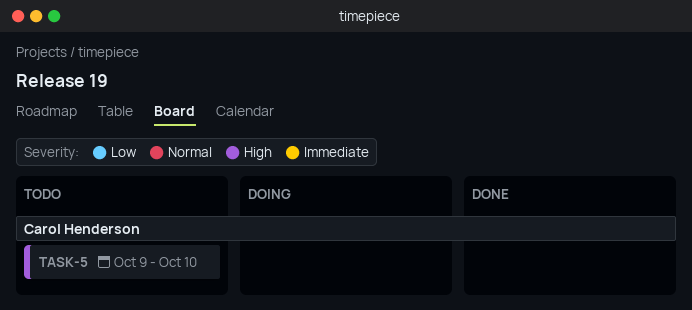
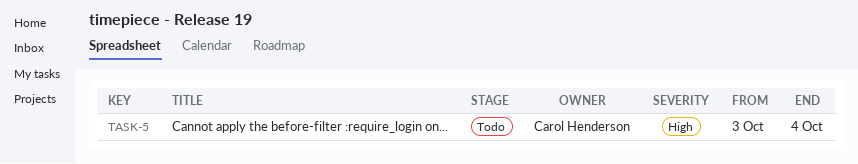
TASK-5, start: Oct 9 -> Oct 3
TASK-5, due: Oct 10 -> Oct 4

